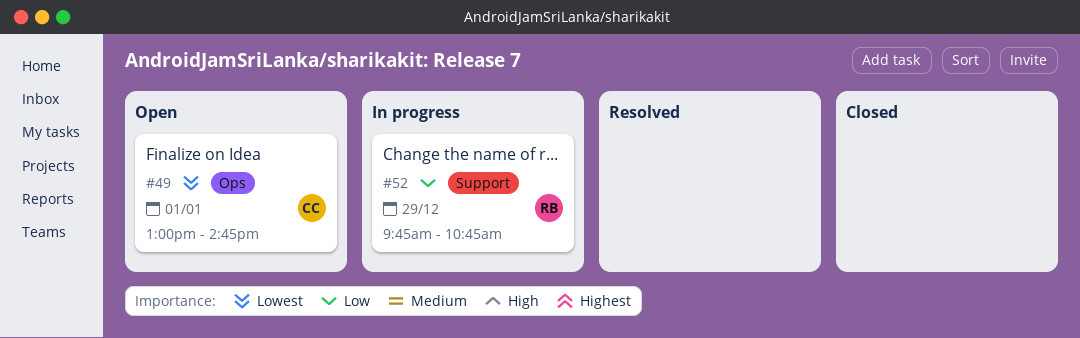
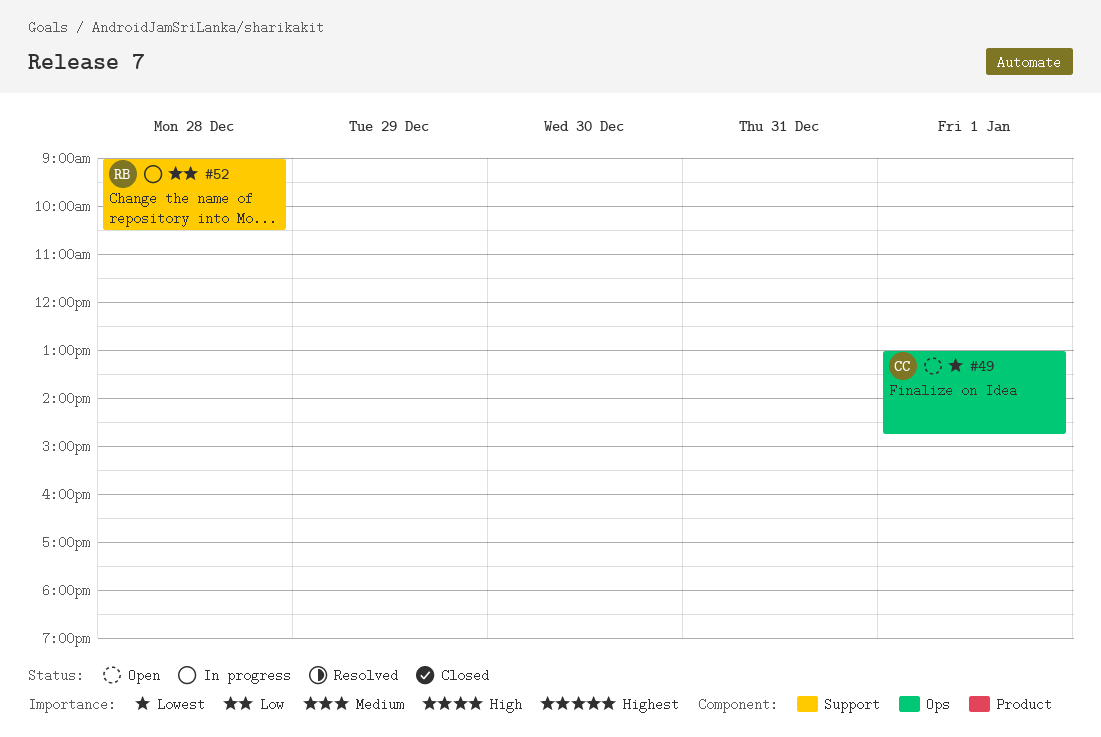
#52, day: Dec 29 -> Dec 28
#52, begins: 09:45 -> 09:00
#52, ends: 10:45 -> 10:30

